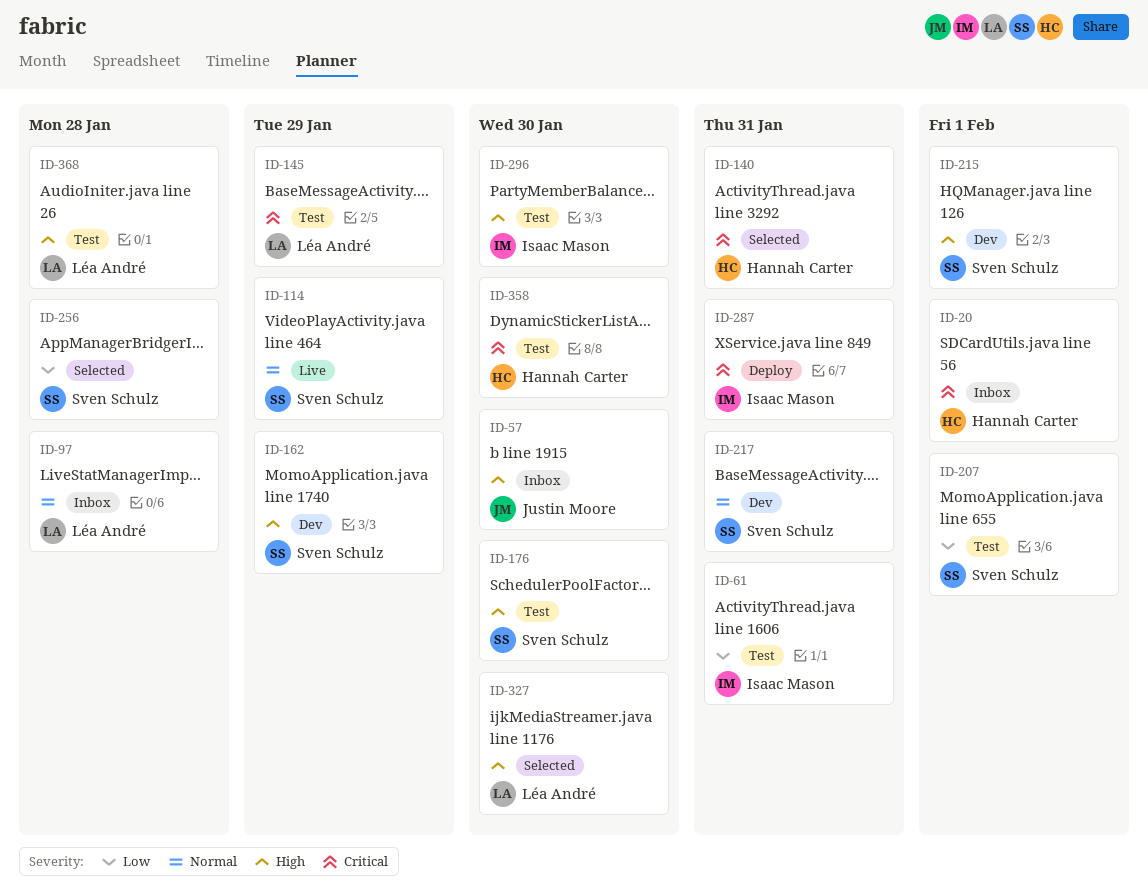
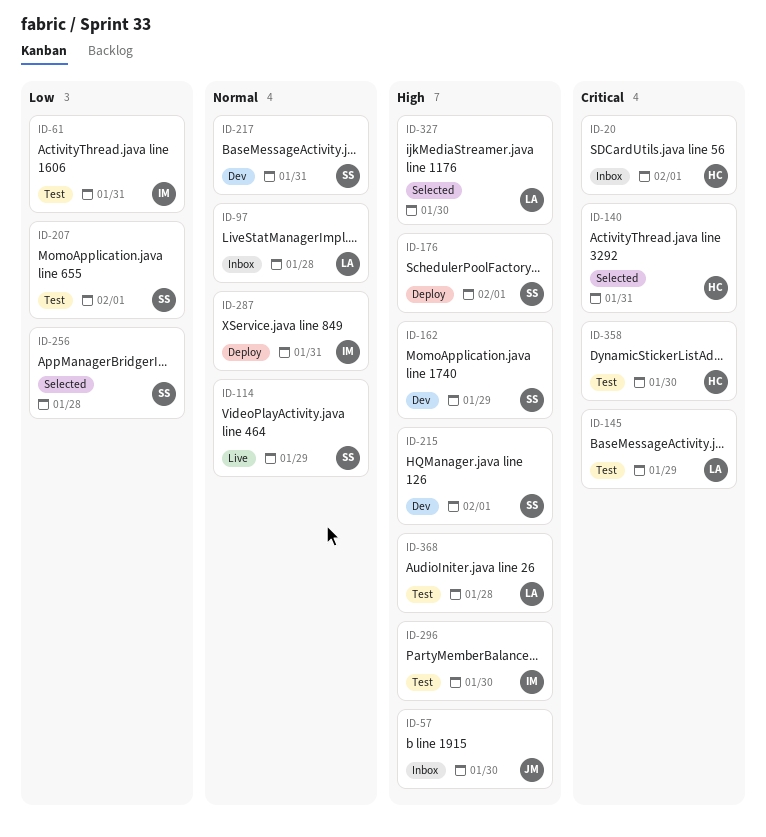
ID-176, status: Test -> Deploy
ID-176, due: Jan 30 -> Feb 1
ID-287, priority: Critical -> Normal

